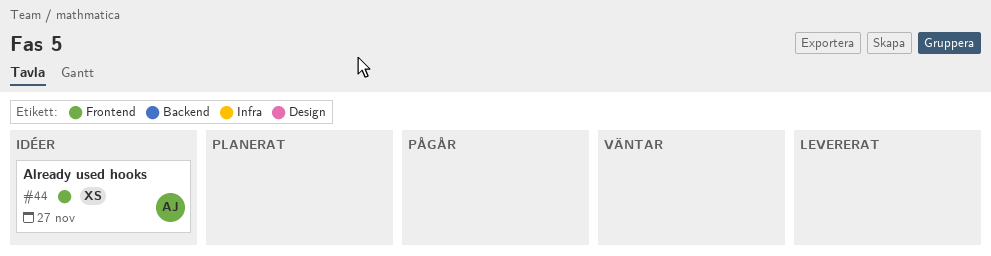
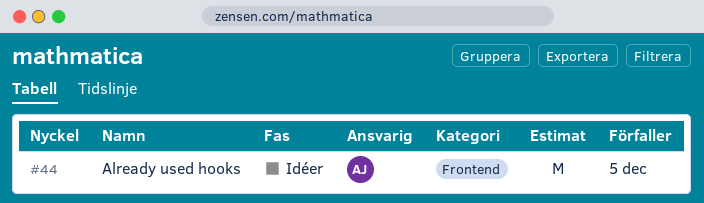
#44, estimate: XS -> M
#44, due: Nov 27 -> Dec 5

